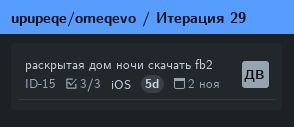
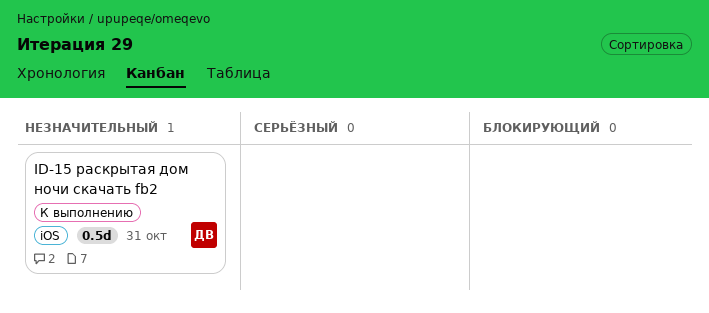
ID-15, estimate: 5d -> 0.5d
ID-15, due: Nov 2 -> Oct 31

